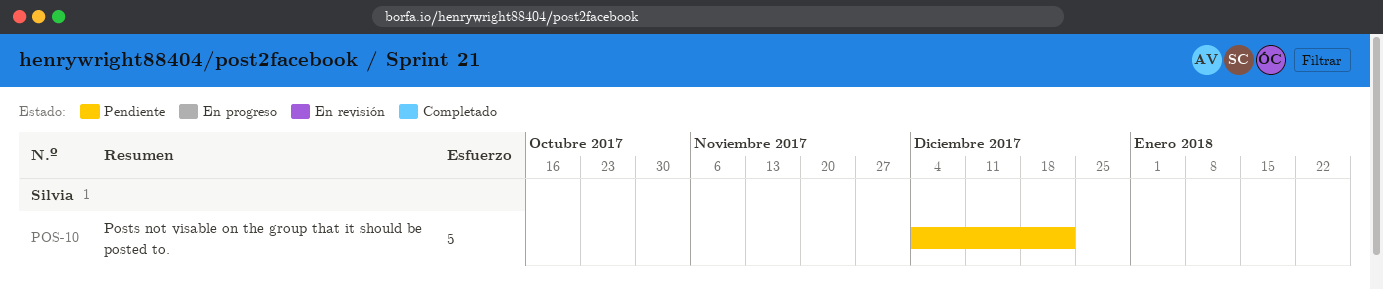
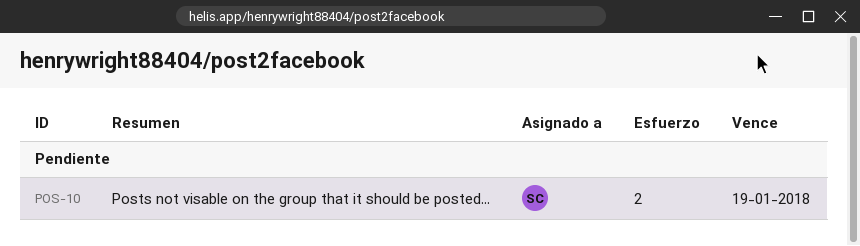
POS-10, estimate: 5 -> 2
POS-10, due: Dec 22 -> Jan 19

